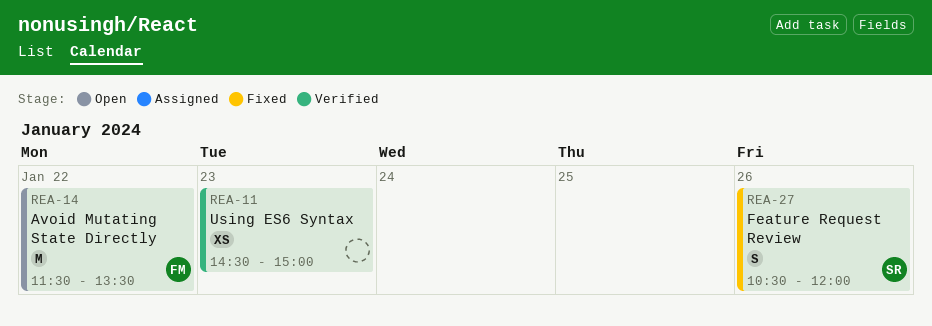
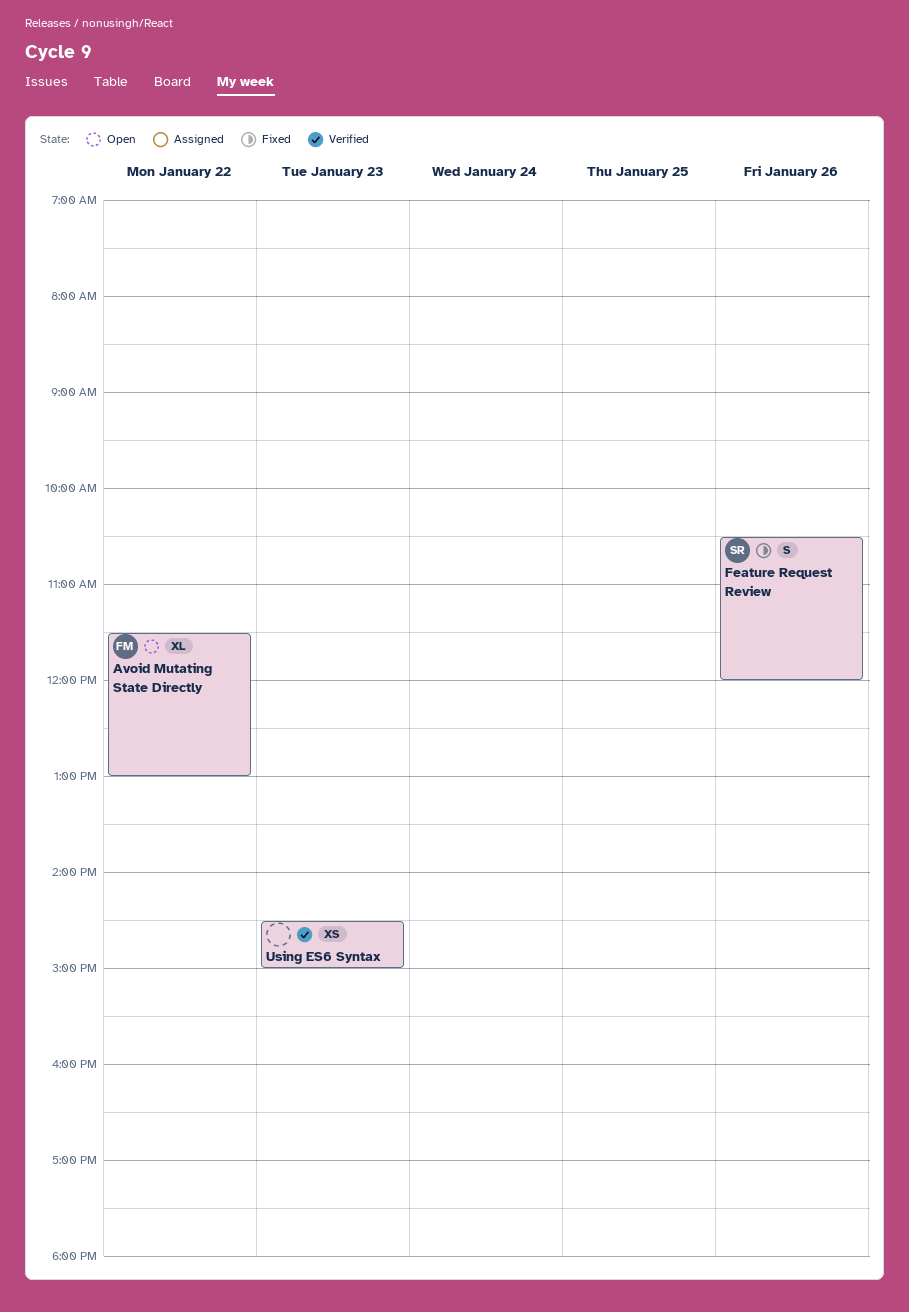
Avoid Mutating State Directly, estimate: M -> XL
Avoid Mutating State Directly, ends: 13:30 -> 13:00

